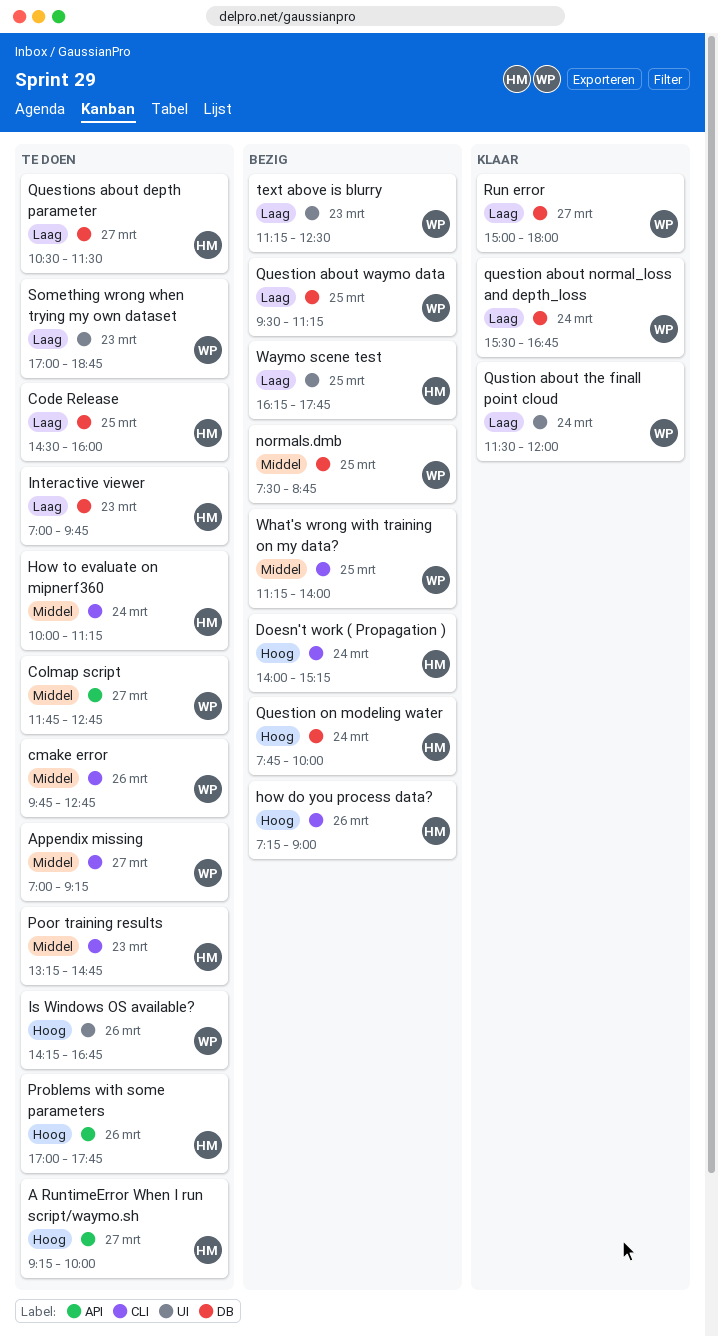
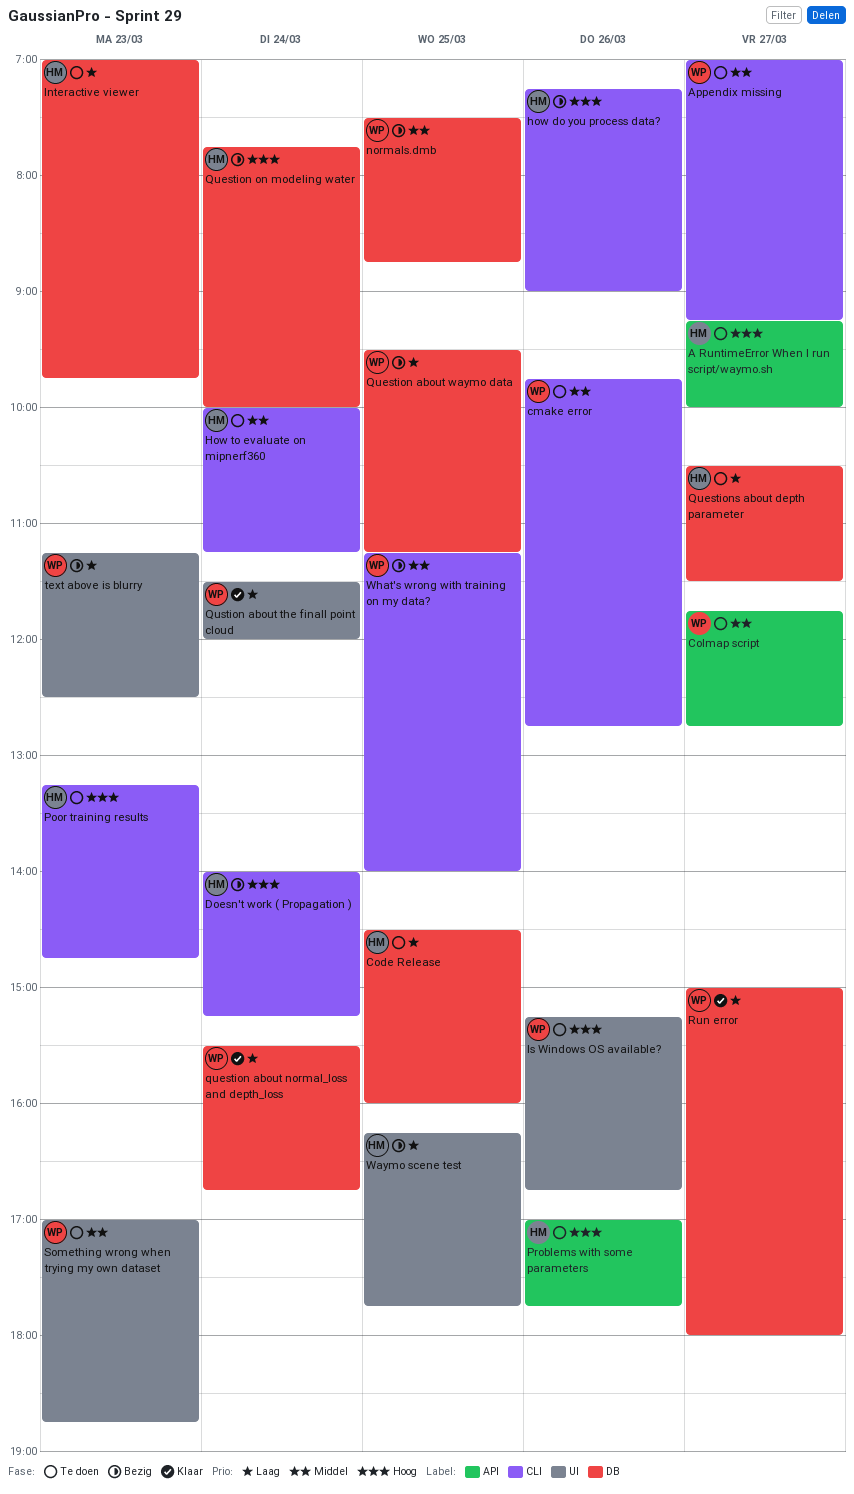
Is Windows OS available?, begins: 14:15 -> 15:15
Poor training results, priority: Middel -> Hoog
Something wrong when trying my own dataset, priority: Laag -> Middel

